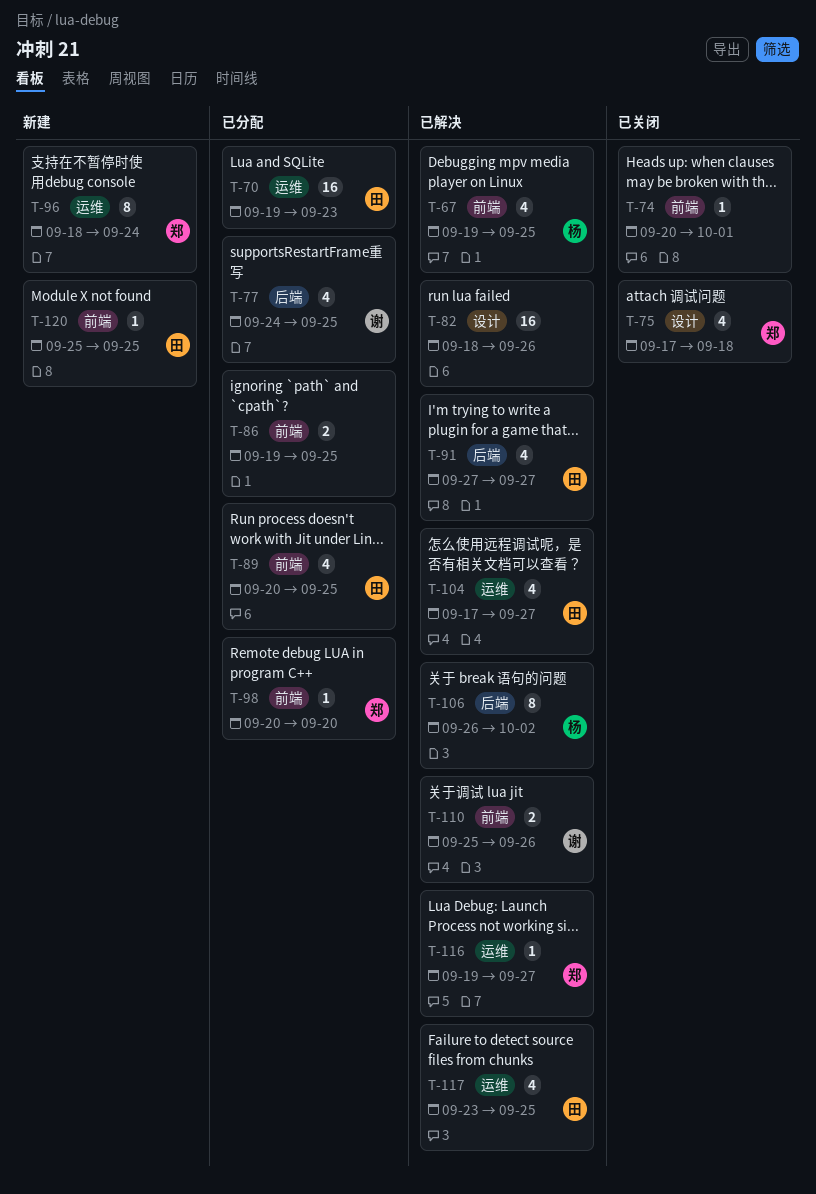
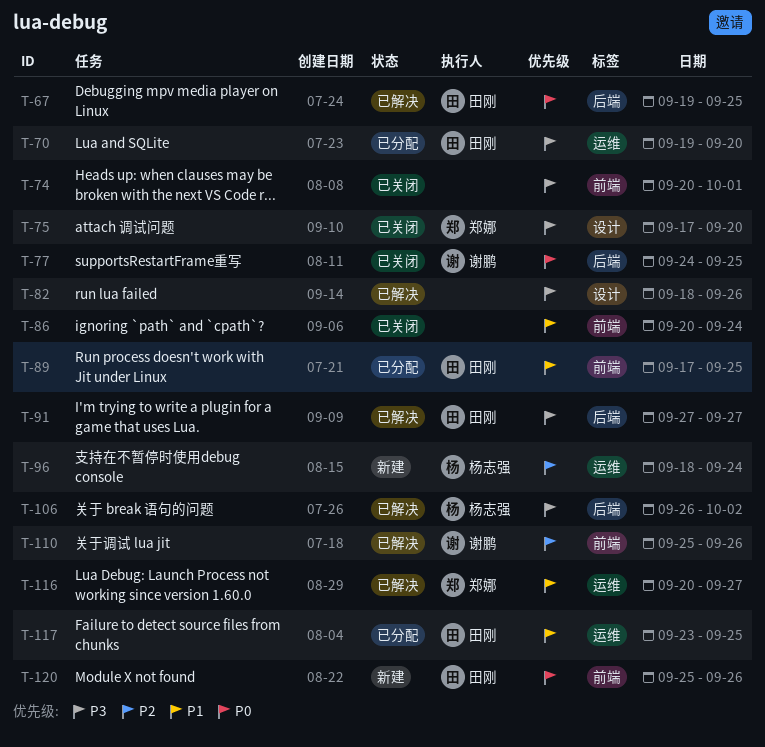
T-67, owner: 杨志强 -> 田刚
T-67, label: 前端 -> 后端
T-70, due: Sep 23 -> Sep 20
T-75, due: Sep 18 -> Sep 20
T-77, status: 已分配 -> 已关闭
T-86, status: 已分配 -> 已关闭
T-86, start: Sep 19 -> Sep 20
T-86, due: Sep 25 -> Sep 24
T-89, start: Sep 20 -> Sep 17
T-96, owner: 郑娜 -> 杨志强
T-98: present -> none
T-104: present -> none
T-116, start: Sep 19 -> Sep 20
T-117, status: 已解决 -> 已分配
T-120, due: Sep 25 -> Sep 26

